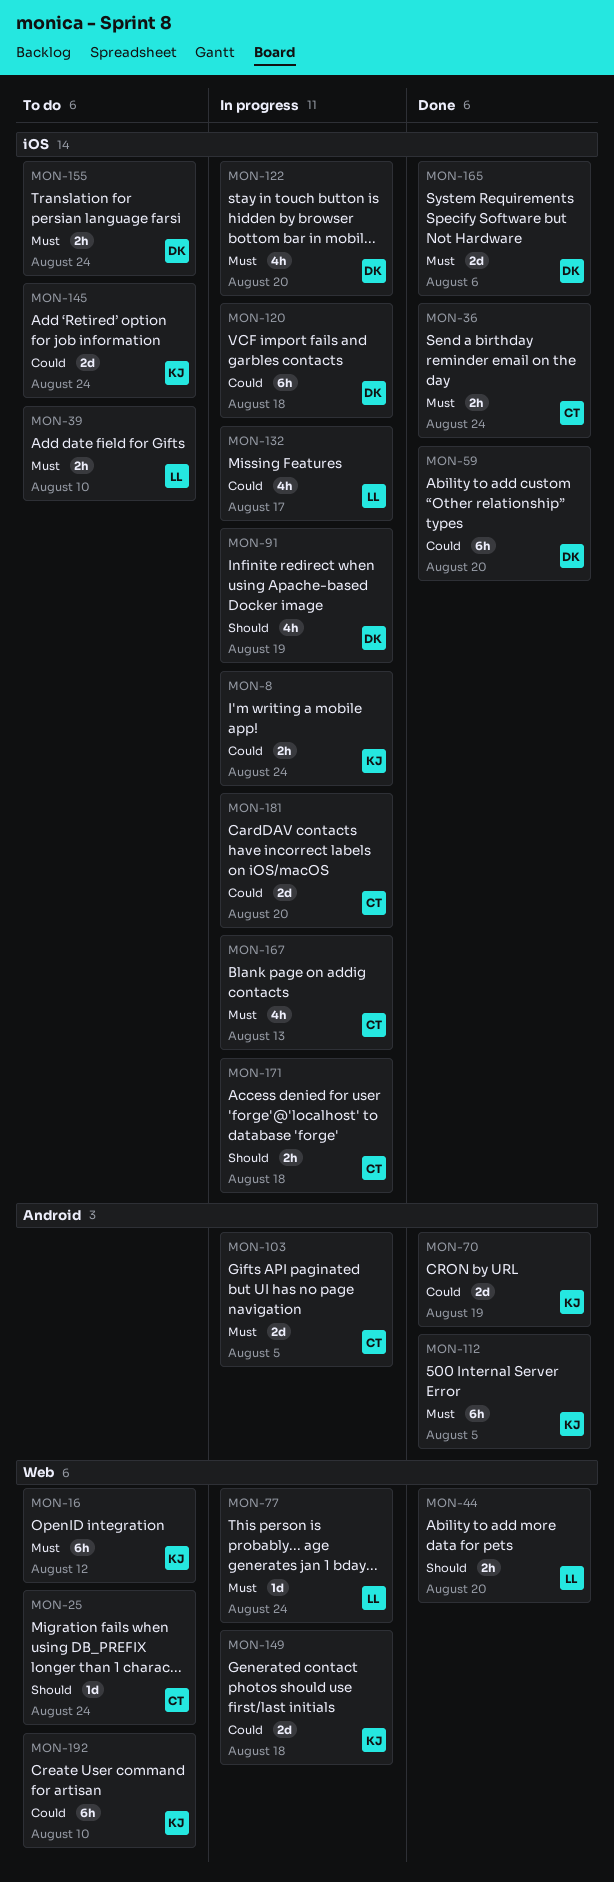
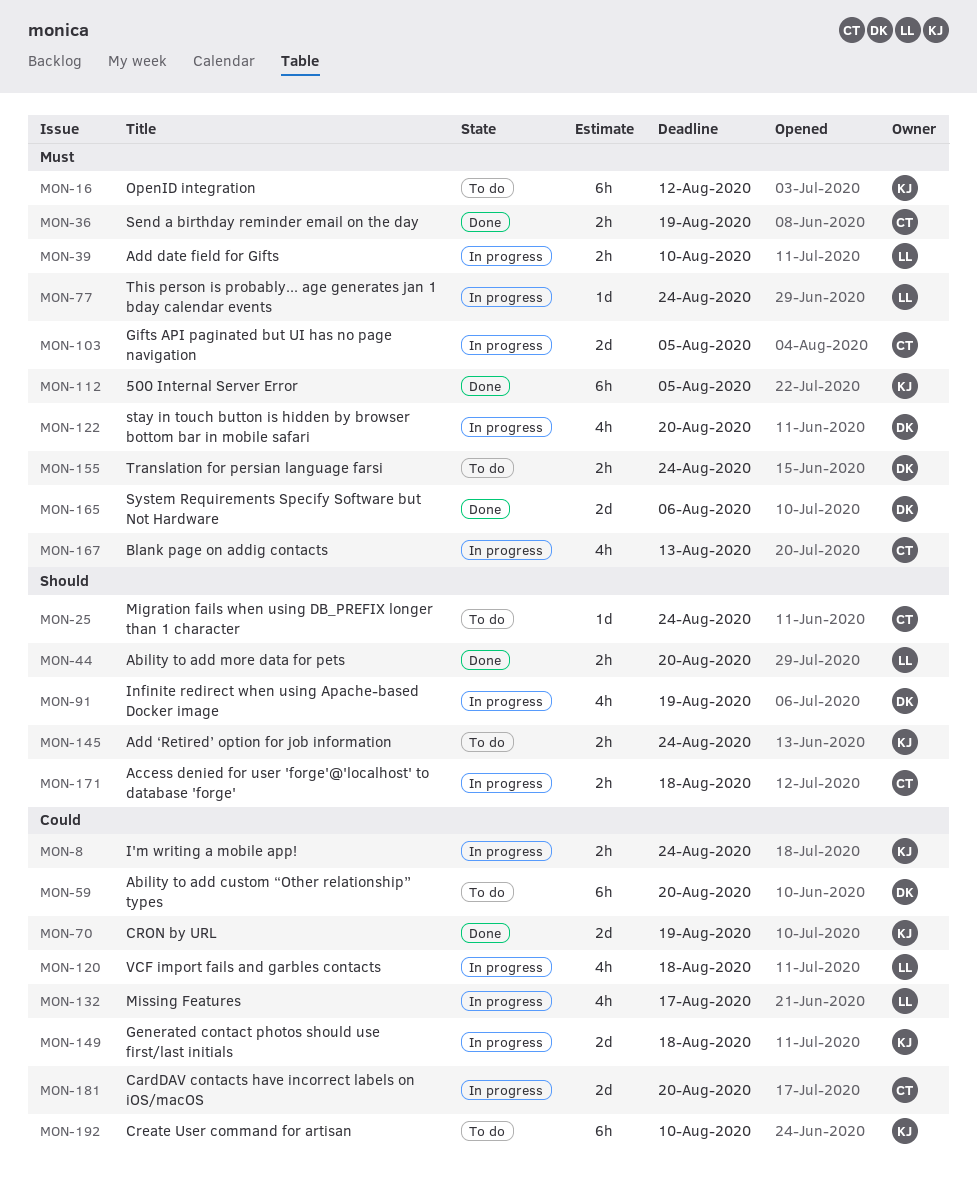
MON-36, due: Aug 24 -> Aug 19
MON-39, status: To do -> In progress
MON-59, status: Done -> To do
MON-120, owner: DK -> LL
MON-120, estimate: 6h -> 4h
MON-145, priority: Could -> Should
MON-145, estimate: 2d -> 2h

